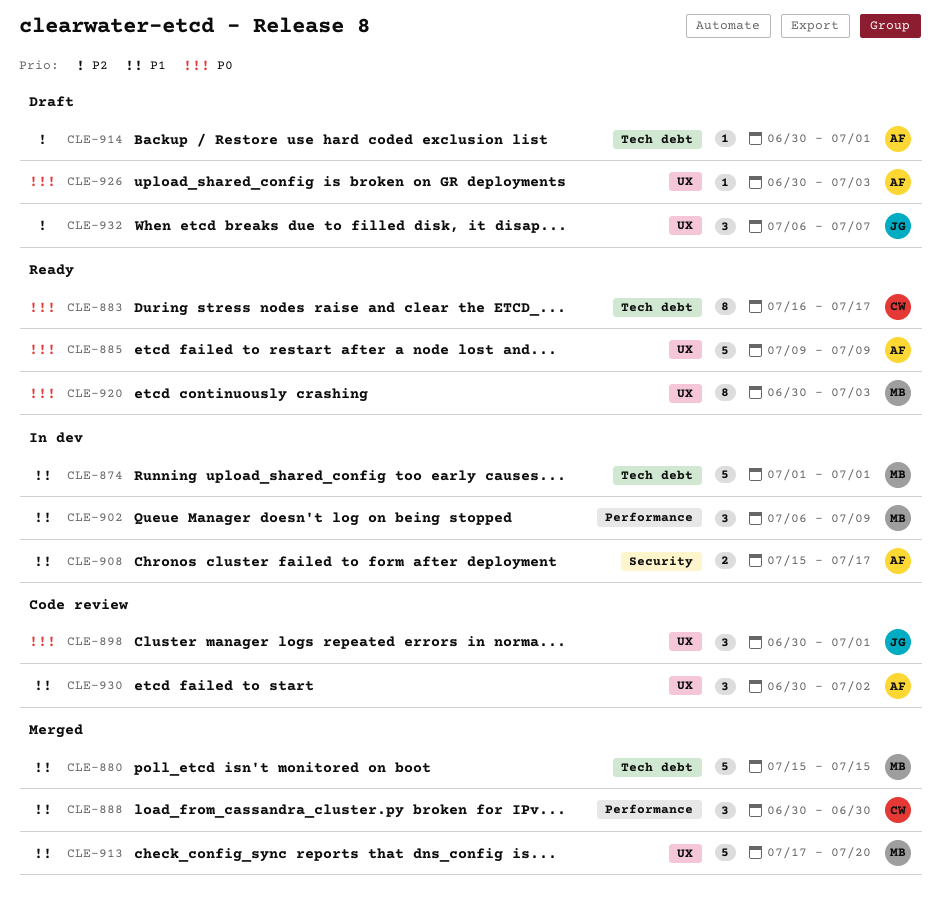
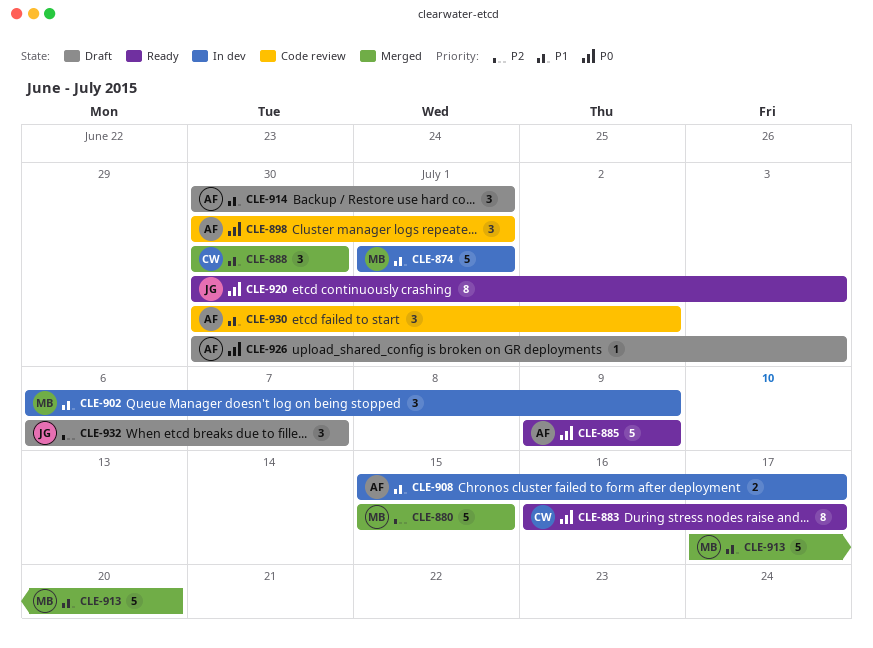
CLE-880, priority: P1 -> P2
CLE-898, owner: JG -> AF
CLE-914, priority: P2 -> P1
CLE-914, estimate: 1 -> 3
CLE-920, owner: MB -> JG

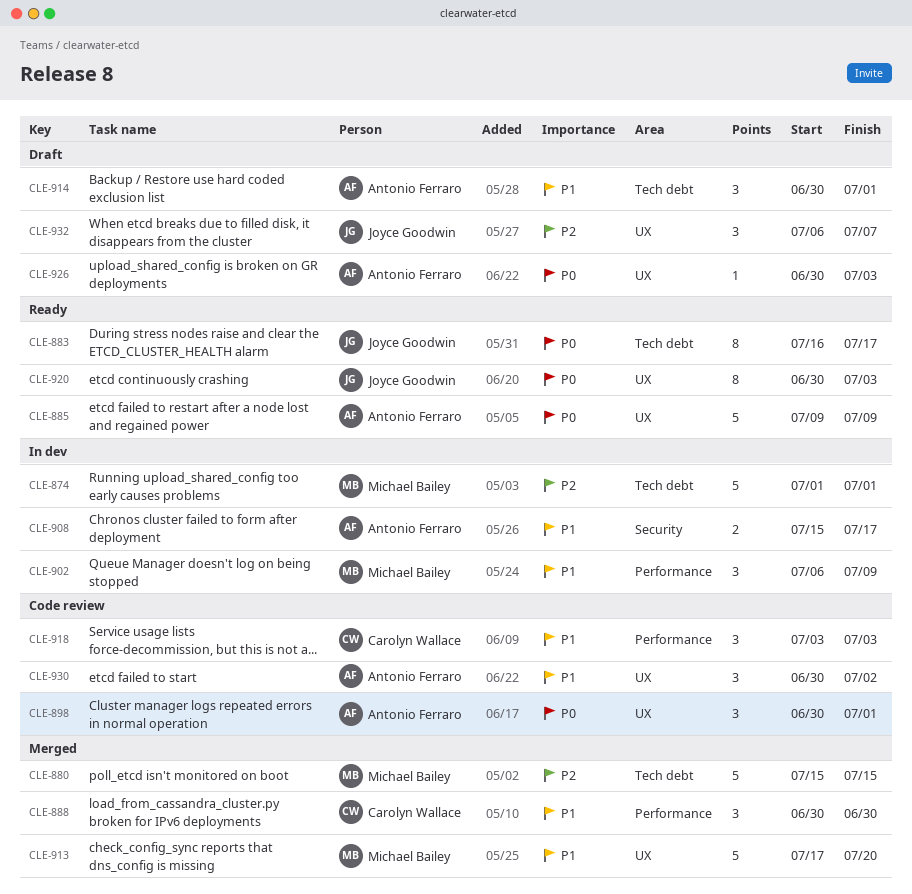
CLE-874, priority: P1 -> P2
CLE-883, owner: Carolyn Wallace -> Joyce Goodwin
CLE-918: none -> present

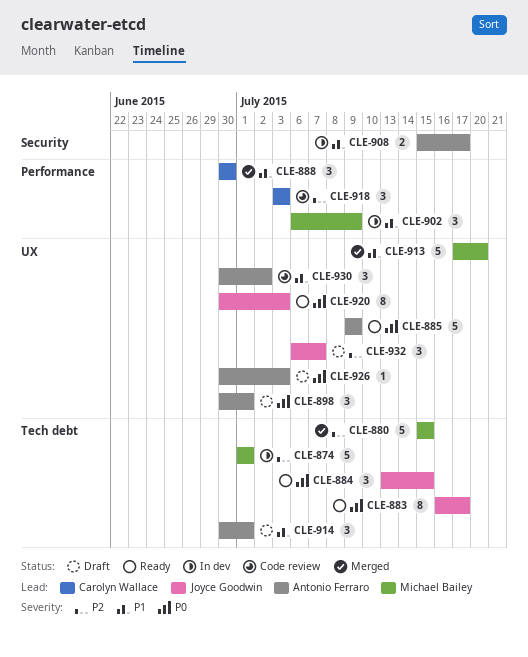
CLE-884: none -> present
CLE-898, status: Code review -> Draft
CLE-918, priority: P1 -> P2

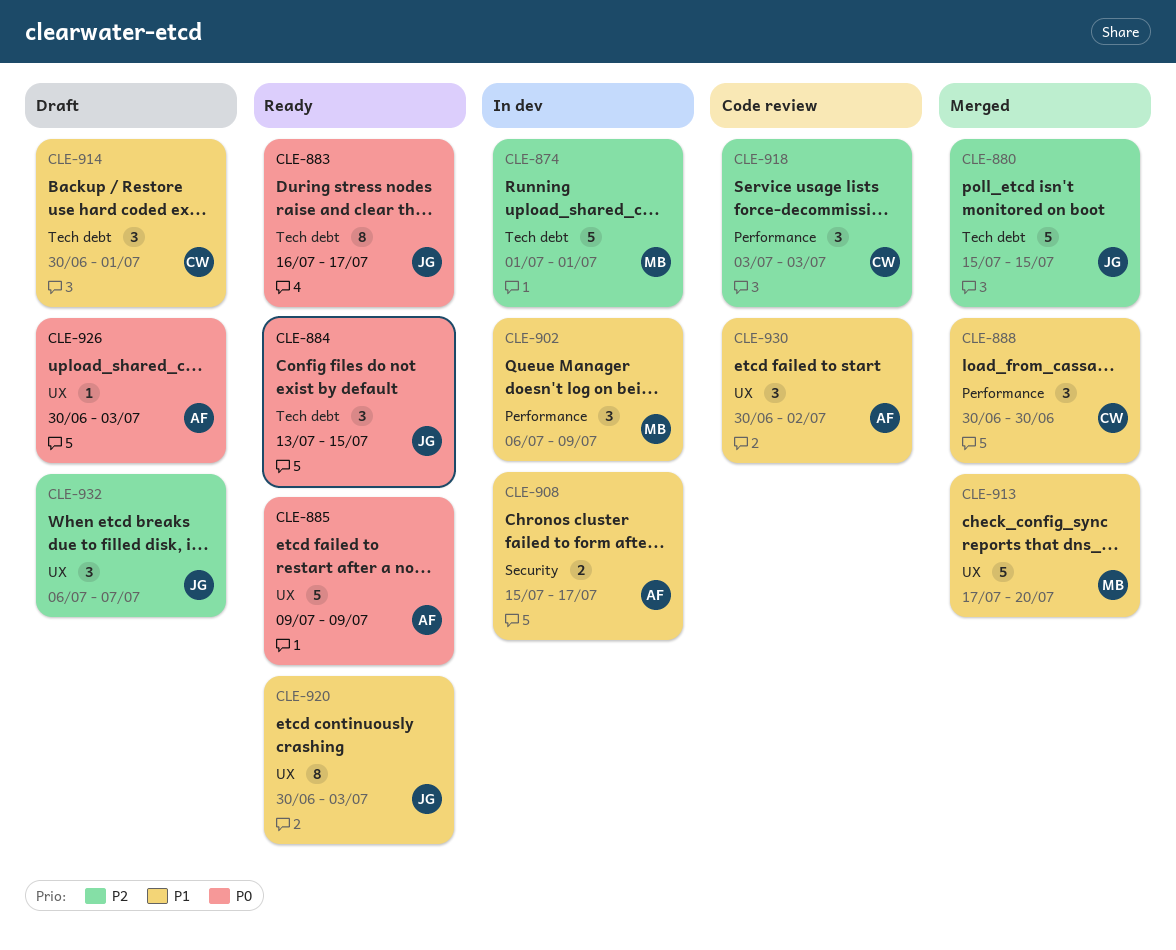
CLE-880, owner: Michael Bailey -> Joyce Goodwin
CLE-898: present -> none
CLE-914, owner: Antonio Ferraro -> Carolyn Wallace
CLE-920, priority: P0 -> P1

